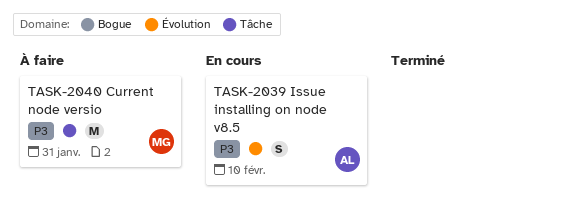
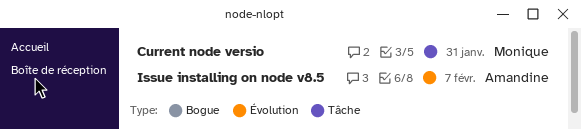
Issue installing on node v8.5, due: Feb 10 -> Feb 7

